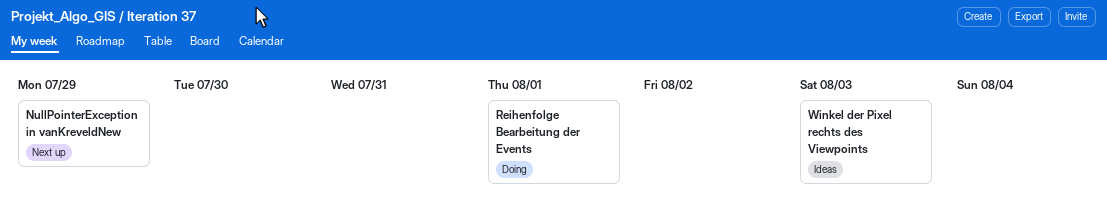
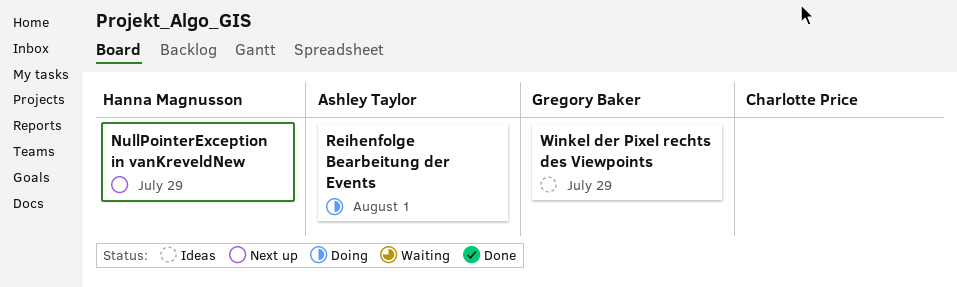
Winkel der Pixel rechts des Viewpoints, due: Aug 3 -> Jul 29

